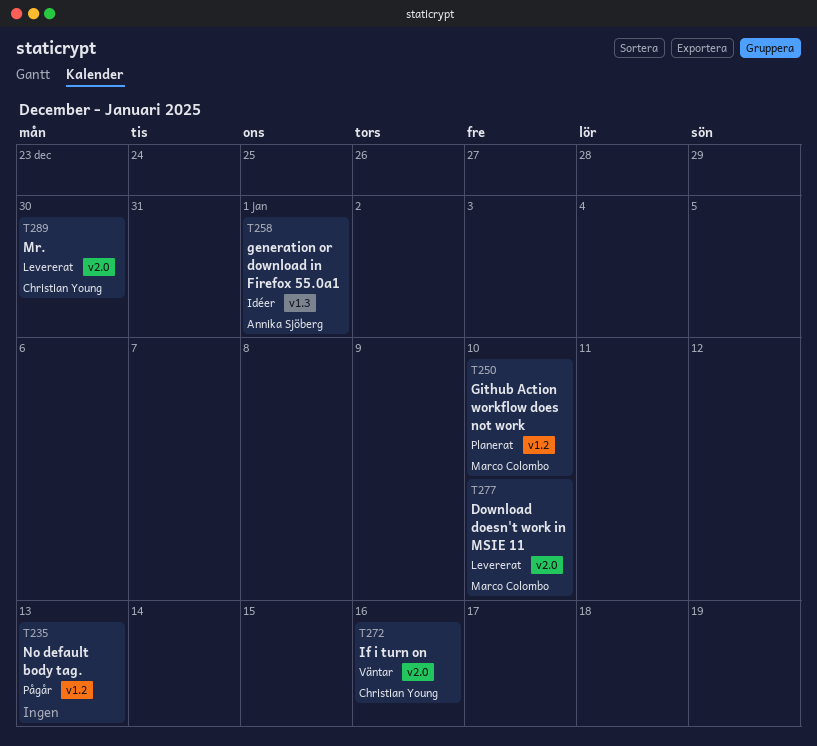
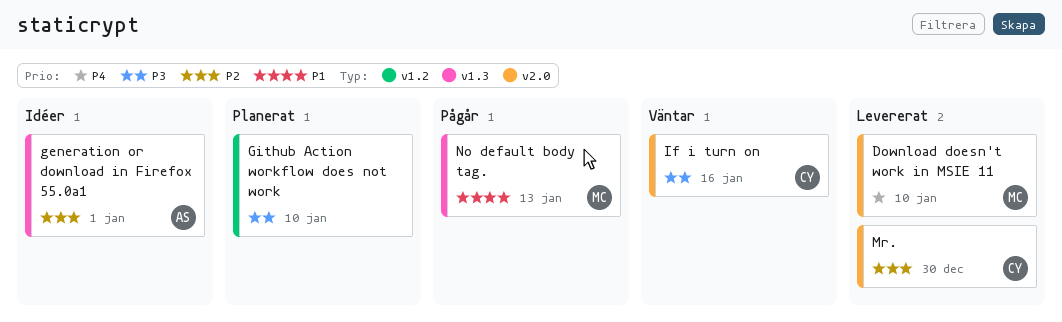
Github Action workflow does not work, owner: Marco Colombo -> none
No default body tag., owner: none -> Marco Colombo
No default body tag., label: v1.2 -> v1.3

